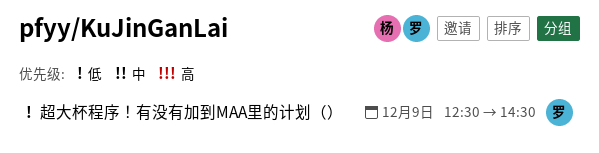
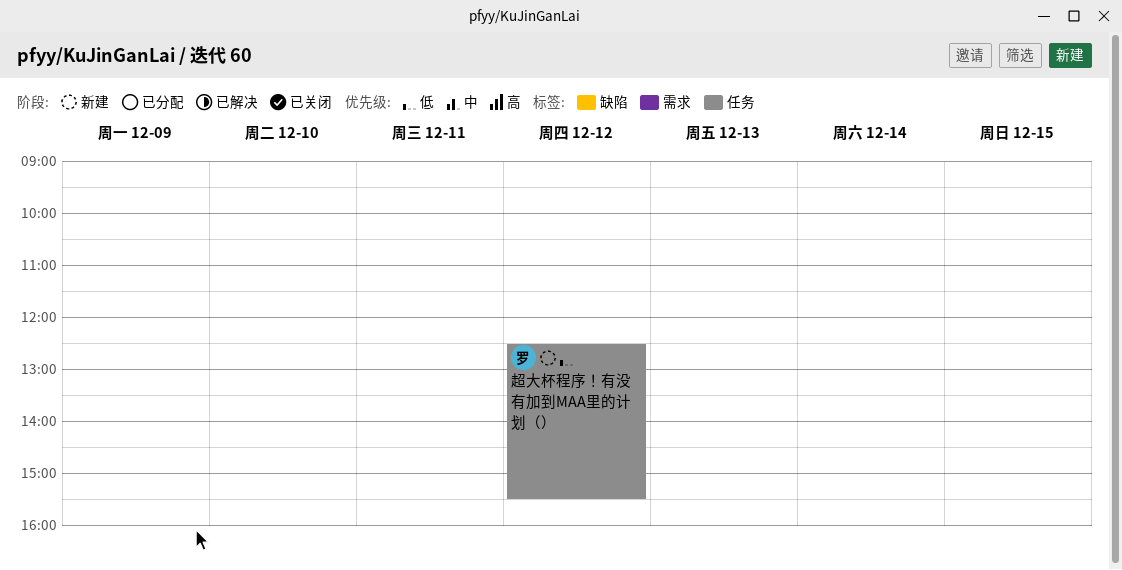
超大杯程序！有没有加到MAA里的计划（）, day: Dec 9 -> Dec 12
超大杯程序！有没有加到MAA里的计划（）, ends: 14:30 -> 15:30

